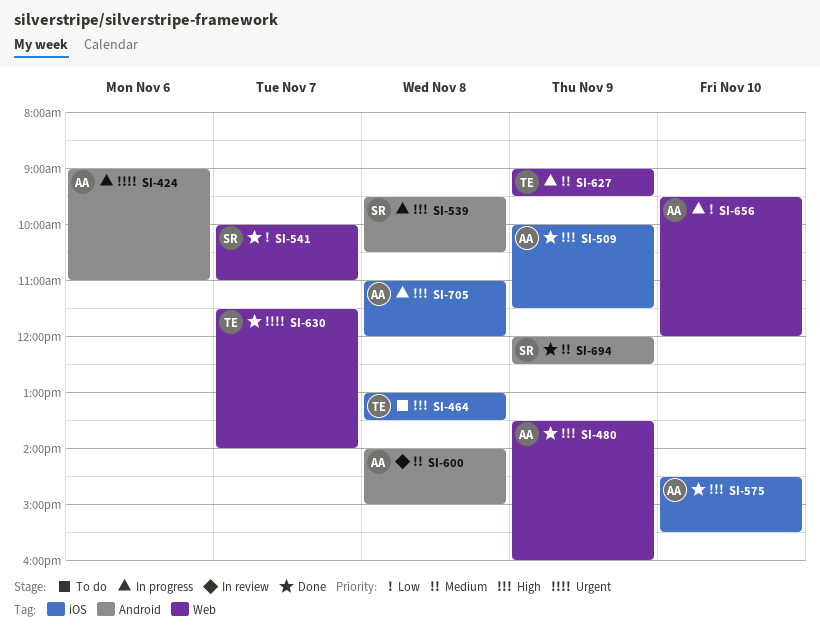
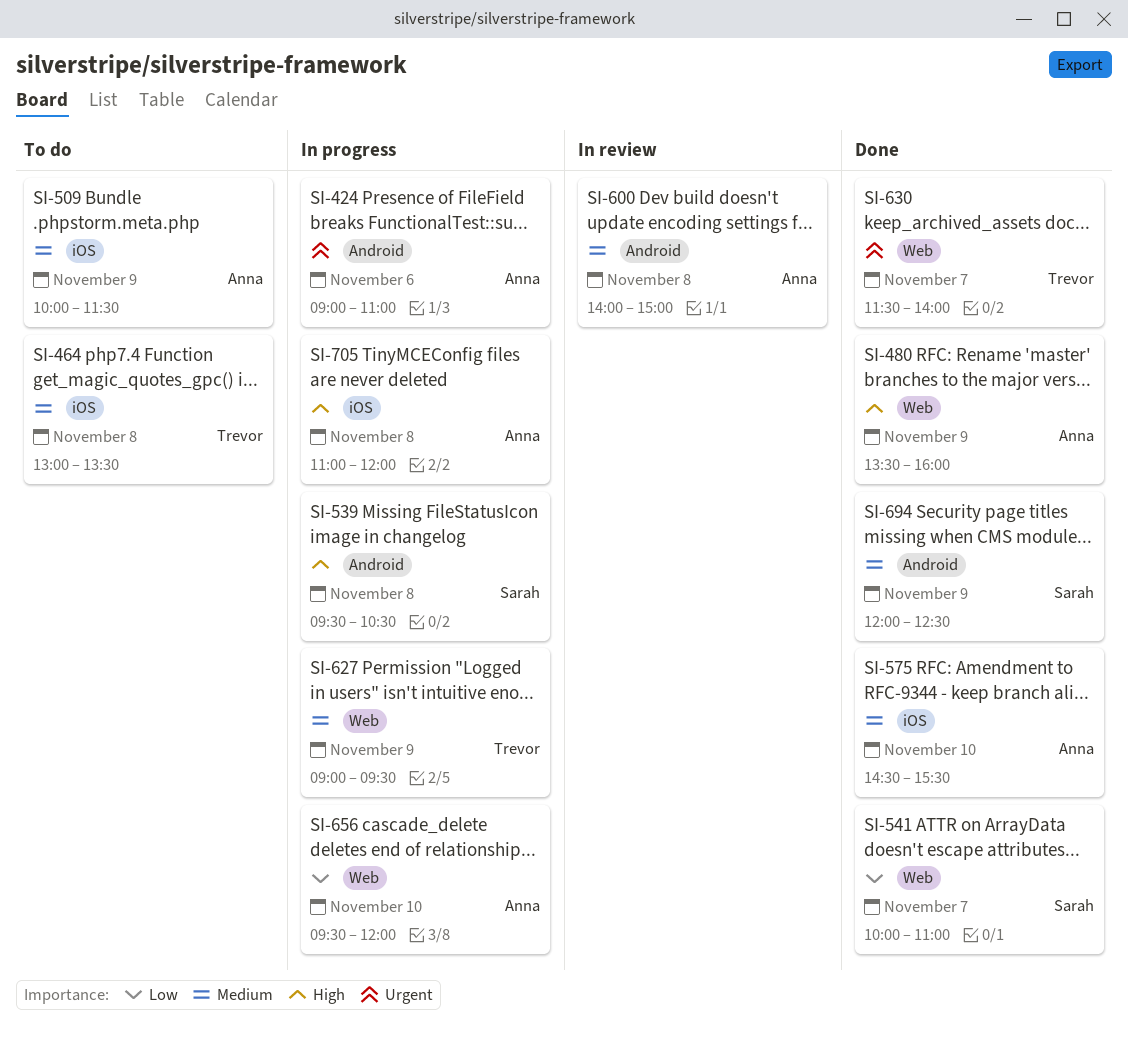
SI-464, priority: High -> Medium
SI-509, status: Done -> To do
SI-509, priority: High -> Medium
SI-575, priority: High -> Medium

